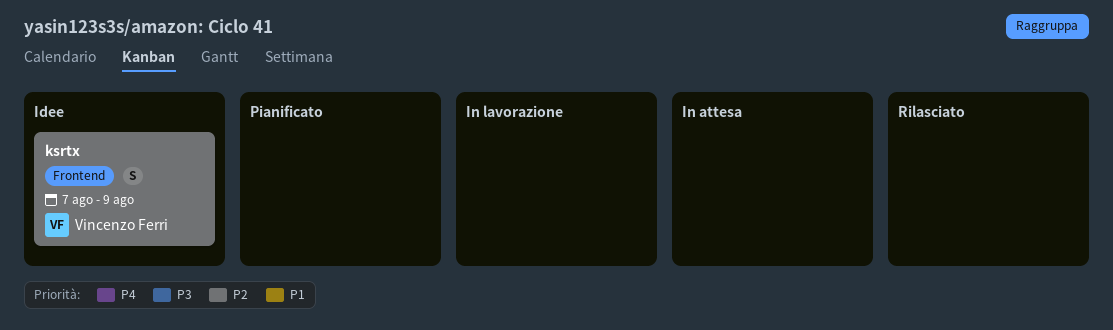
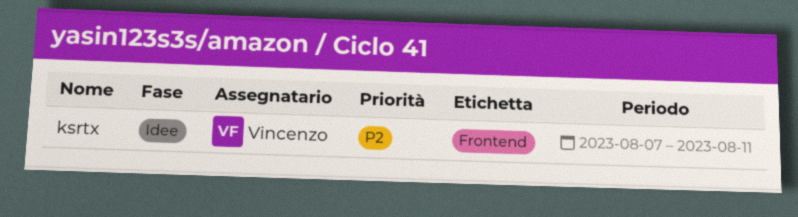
ksrtx, due: Aug 9 -> Aug 11

